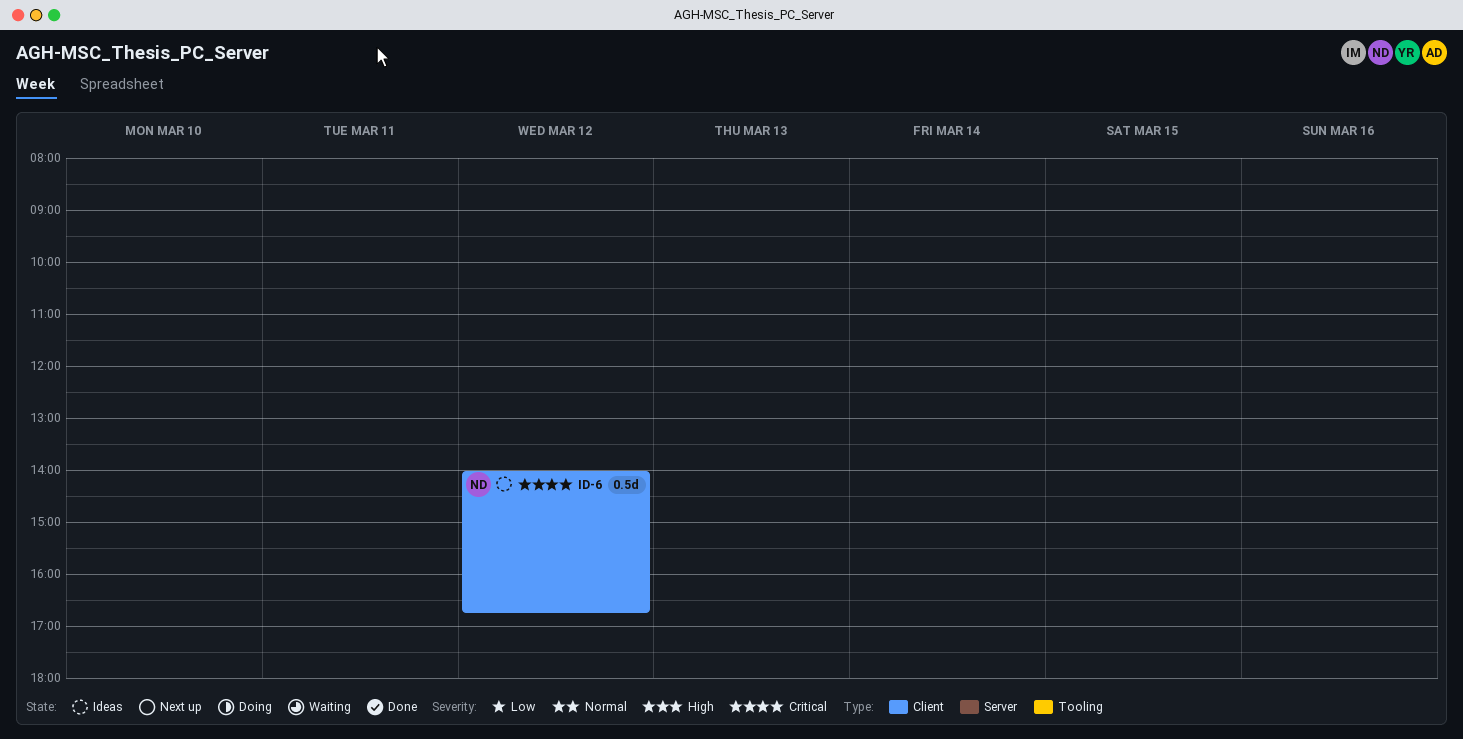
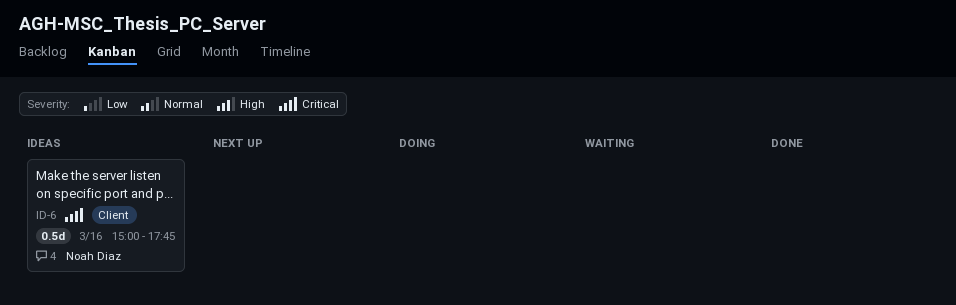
ID-6, day: Mar 12 -> Mar 16
ID-6, begins: 14:00 -> 15:00
ID-6, ends: 16:45 -> 17:45

